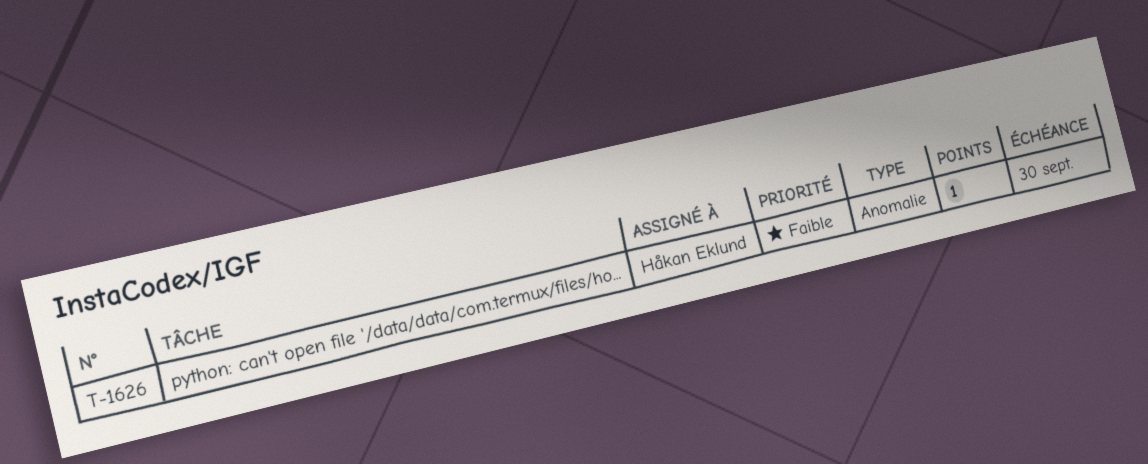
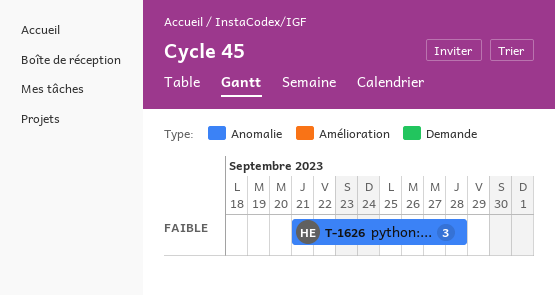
T-1626, estimate: 1 -> 3
T-1626, due: Sep 30 -> Sep 28

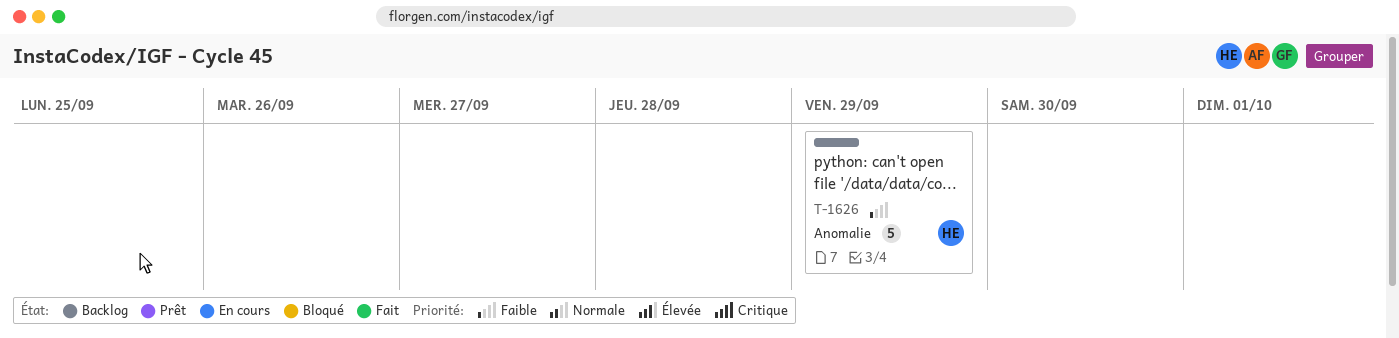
T-1626, estimate: 3 -> 5
T-1626, due: Sep 28 -> Sep 29

